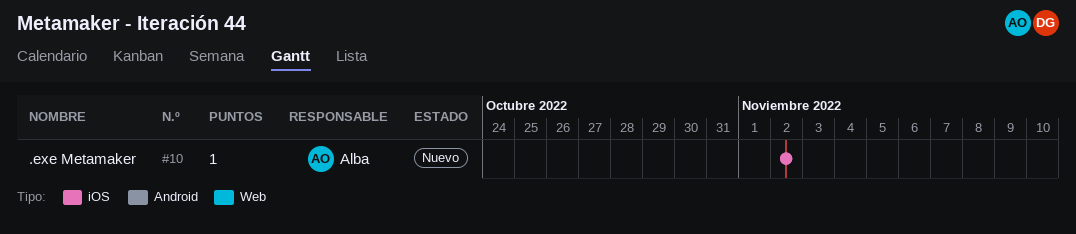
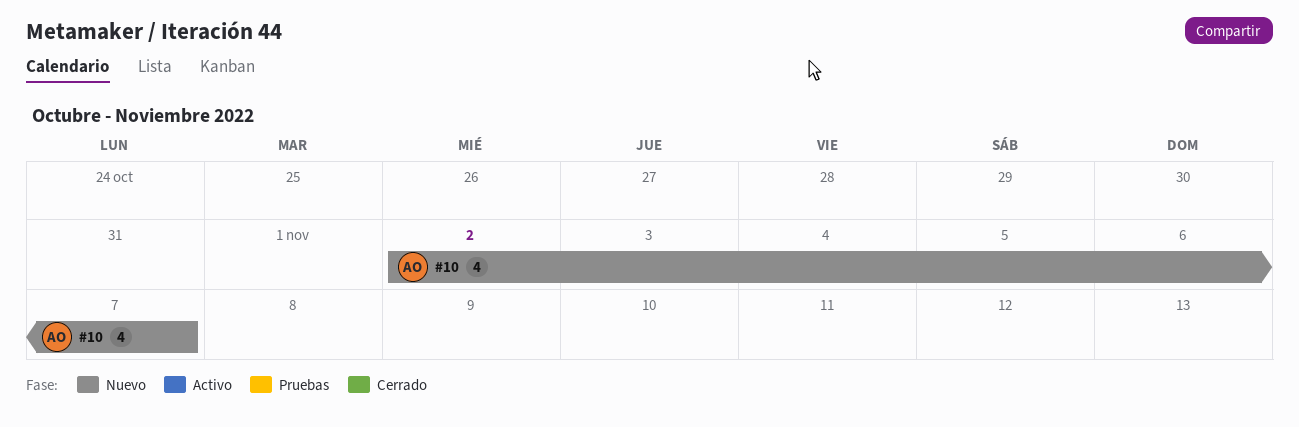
#10, estimate: 1 -> 4
#10, due: Nov 2 -> Nov 7

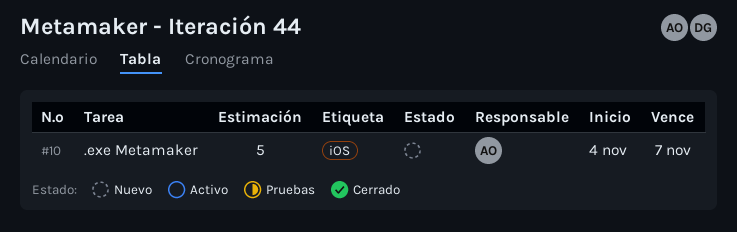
#10, estimate: 4 -> 5
#10, start: Nov 2 -> Nov 4

